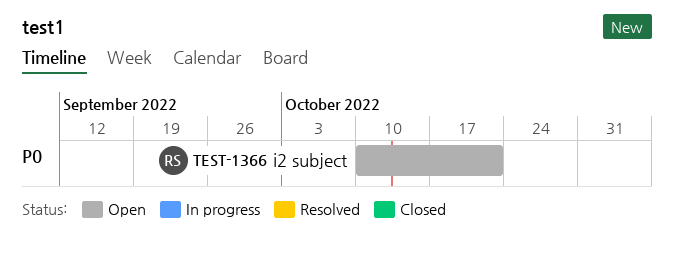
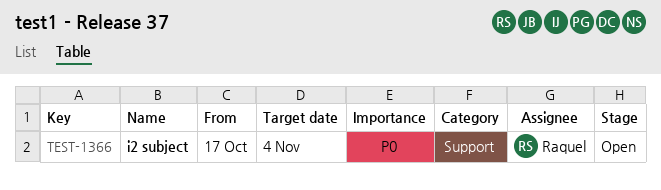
TEST-1366, start: Oct 10 -> Oct 17
TEST-1366, due: Oct 21 -> Nov 4

